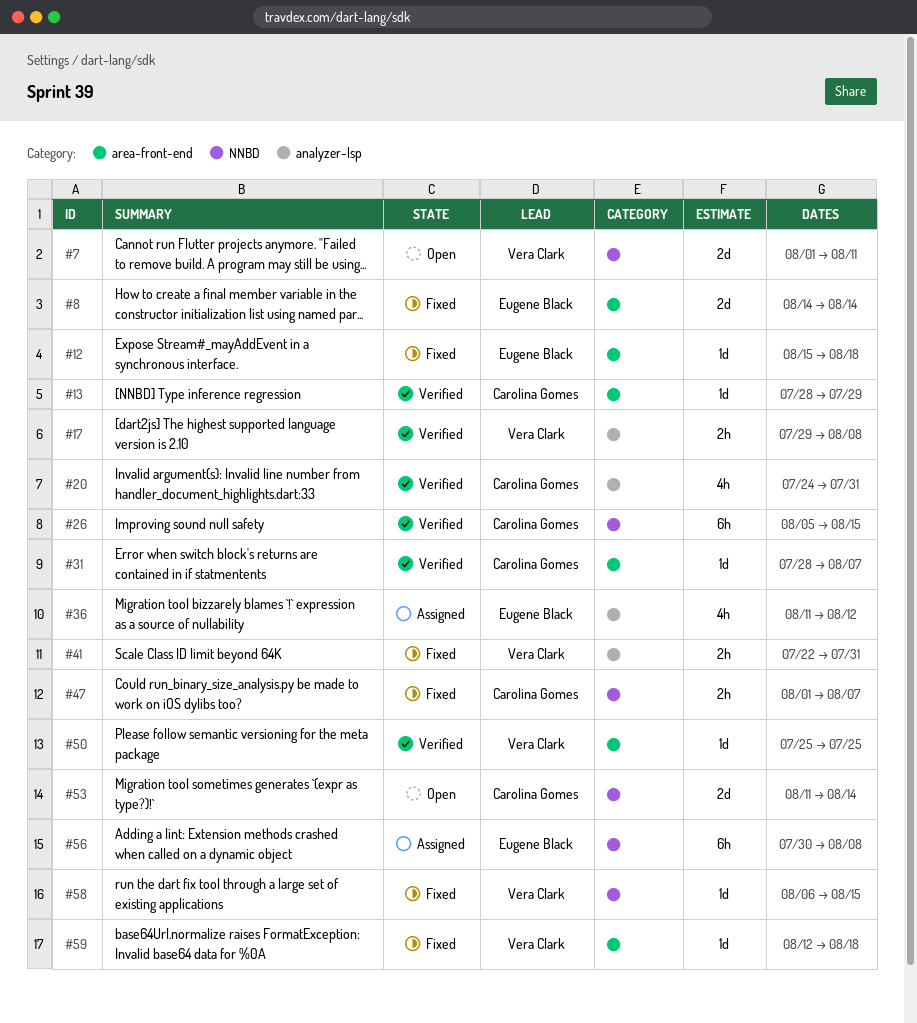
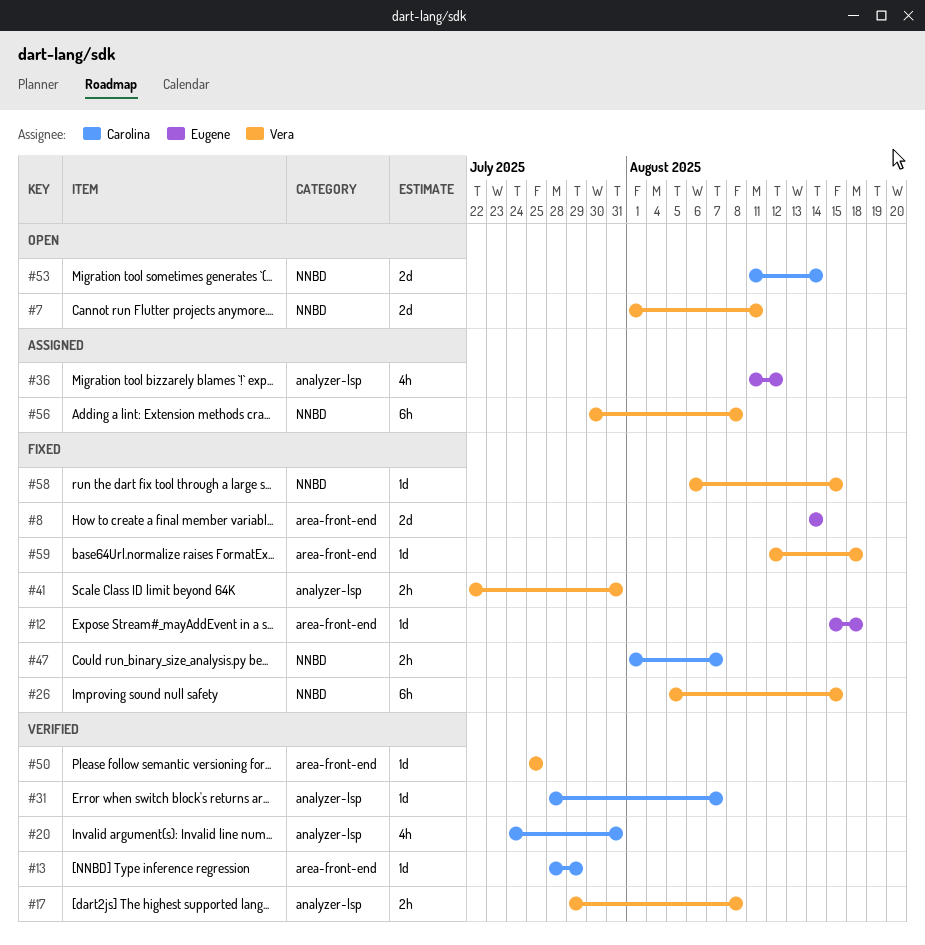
#26, status: Verified -> Fixed
#26, owner: Carolina Gomes -> Vera Clark
#31, label: area-front-end -> analyzer-lsp
#56, owner: Eugene Black -> Vera Clark

